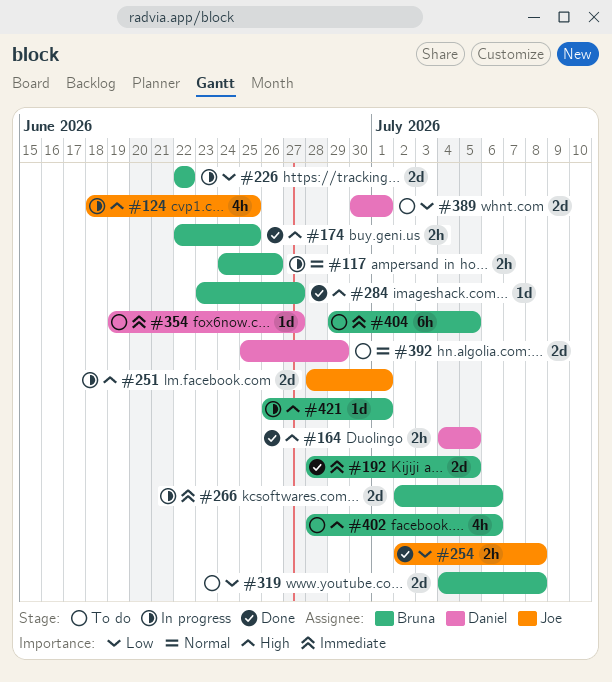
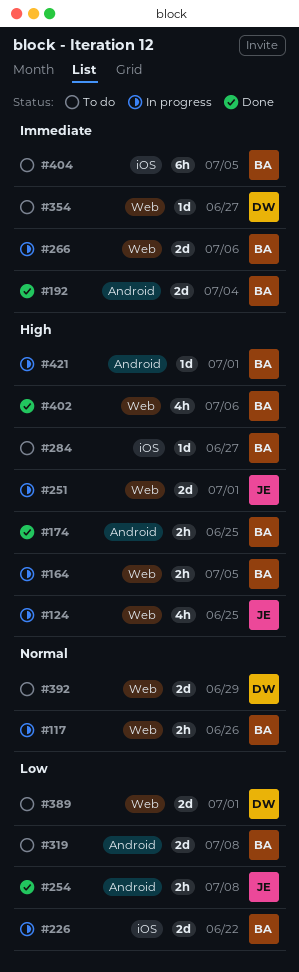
#164, status: Done -> In progress
#164, owner: Daniel -> Bruna
#192, due: Jul 5 -> Jul 4
#284, status: Done -> To do
#402, status: To do -> Done

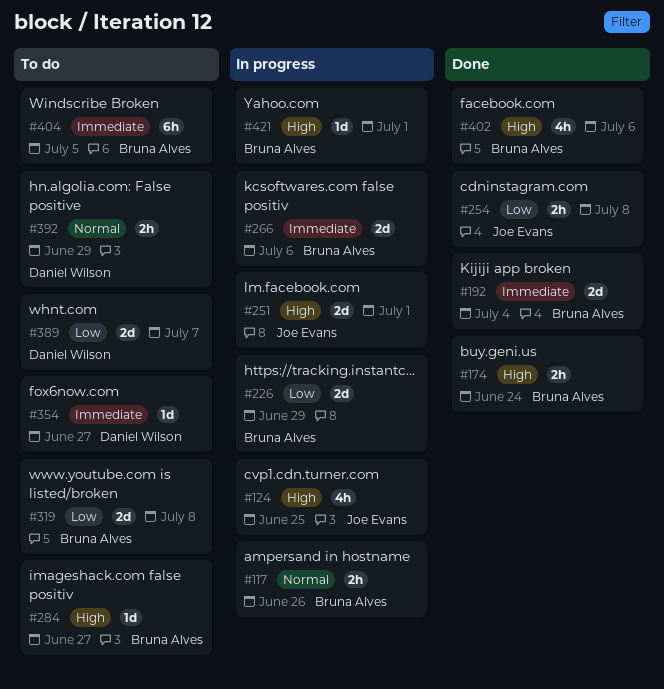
#164: present -> none
#174, due: Jun 25 -> Jun 24
#226, due: Jun 22 -> Jun 29
#389, due: Jul 1 -> Jul 7
#392, estimate: 2d -> 2h

